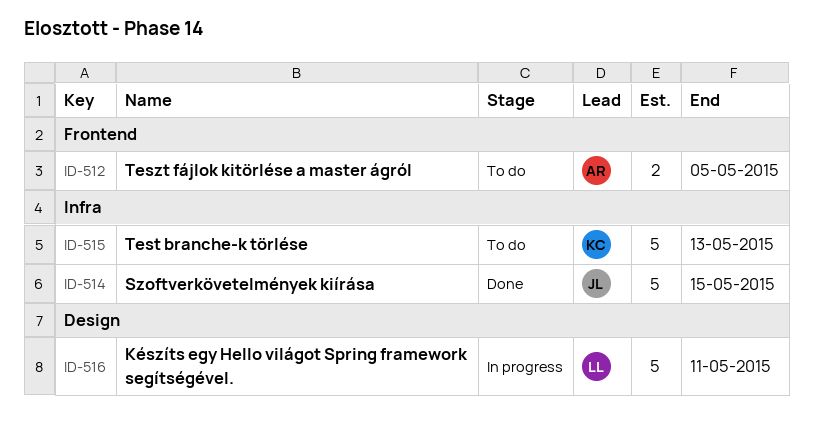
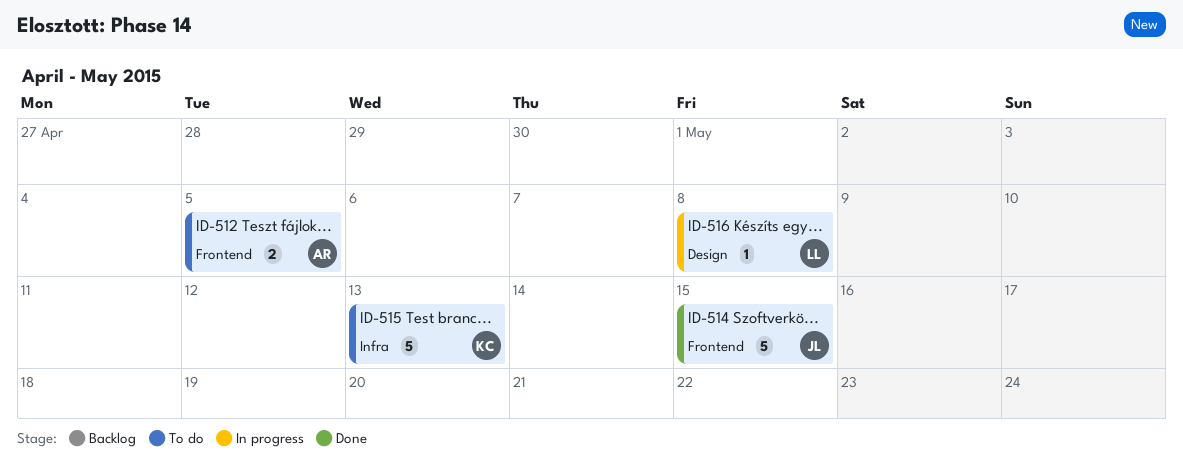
ID-514, label: Infra -> Frontend
ID-516, estimate: 5 -> 1
ID-516, due: May 11 -> May 8

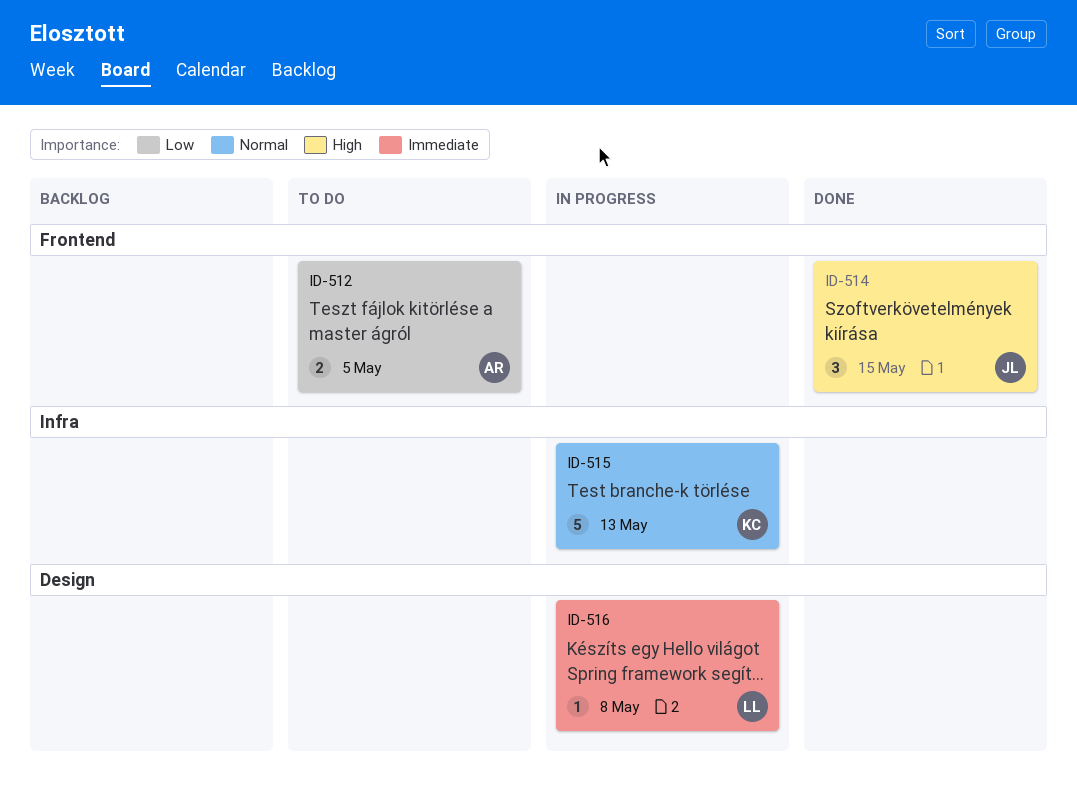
ID-514, estimate: 5 -> 3
ID-515, status: To do -> In progress

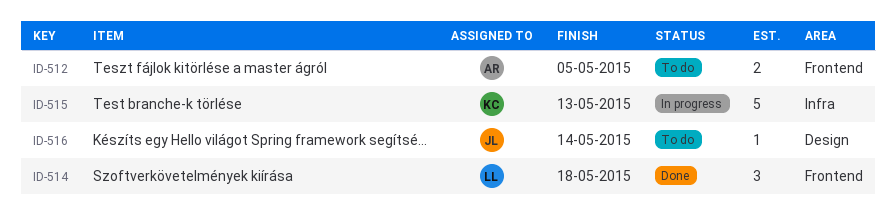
ID-514, owner: JL -> LL
ID-514, due: May 15 -> May 18
ID-516, status: In progress -> To do
ID-516, owner: LL -> JL
ID-516, due: May 8 -> May 14

